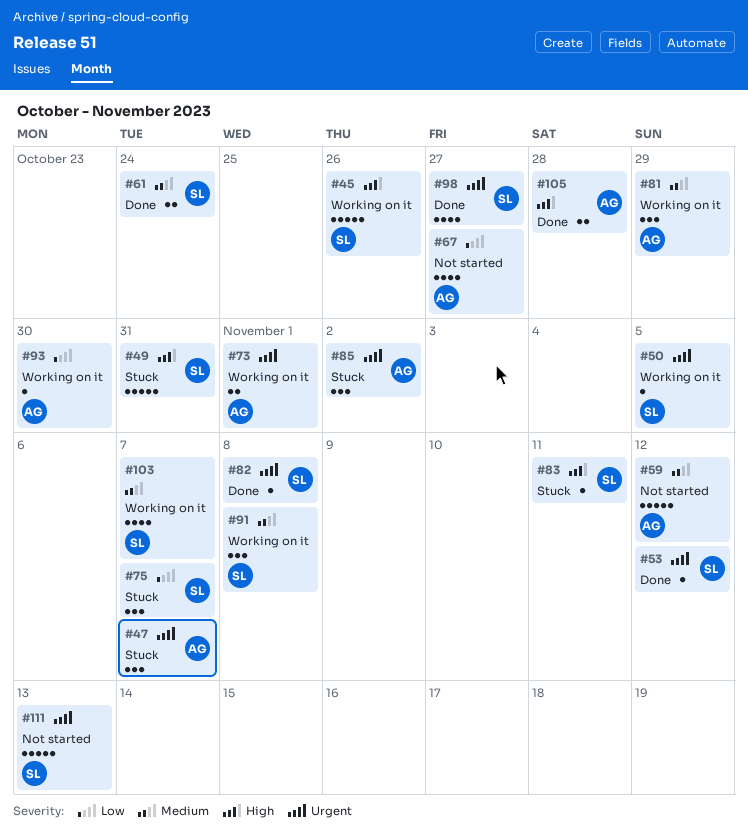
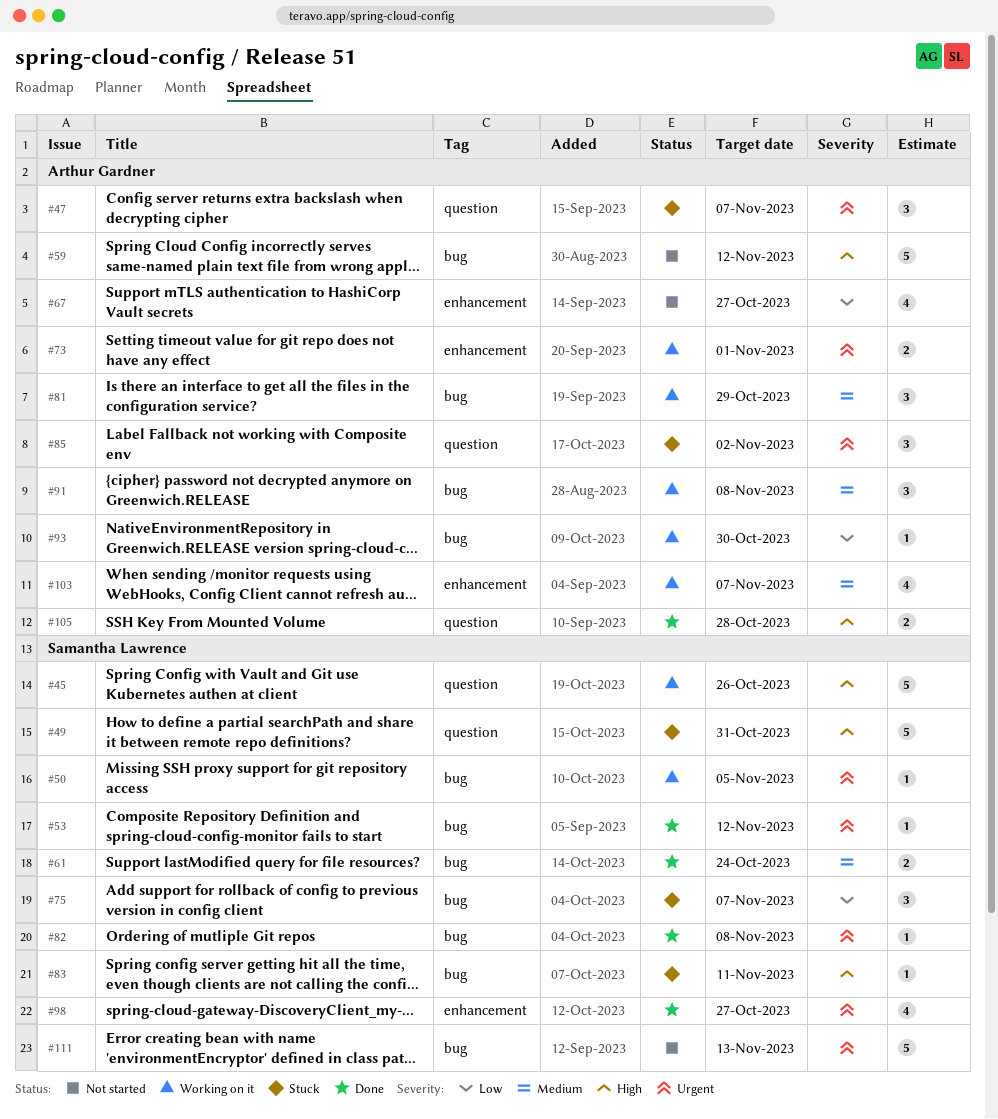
#59, priority: Medium -> High
#91, owner: Samantha Lawrence -> Arthur Gardner
#103, owner: Samantha Lawrence -> Arthur Gardner

